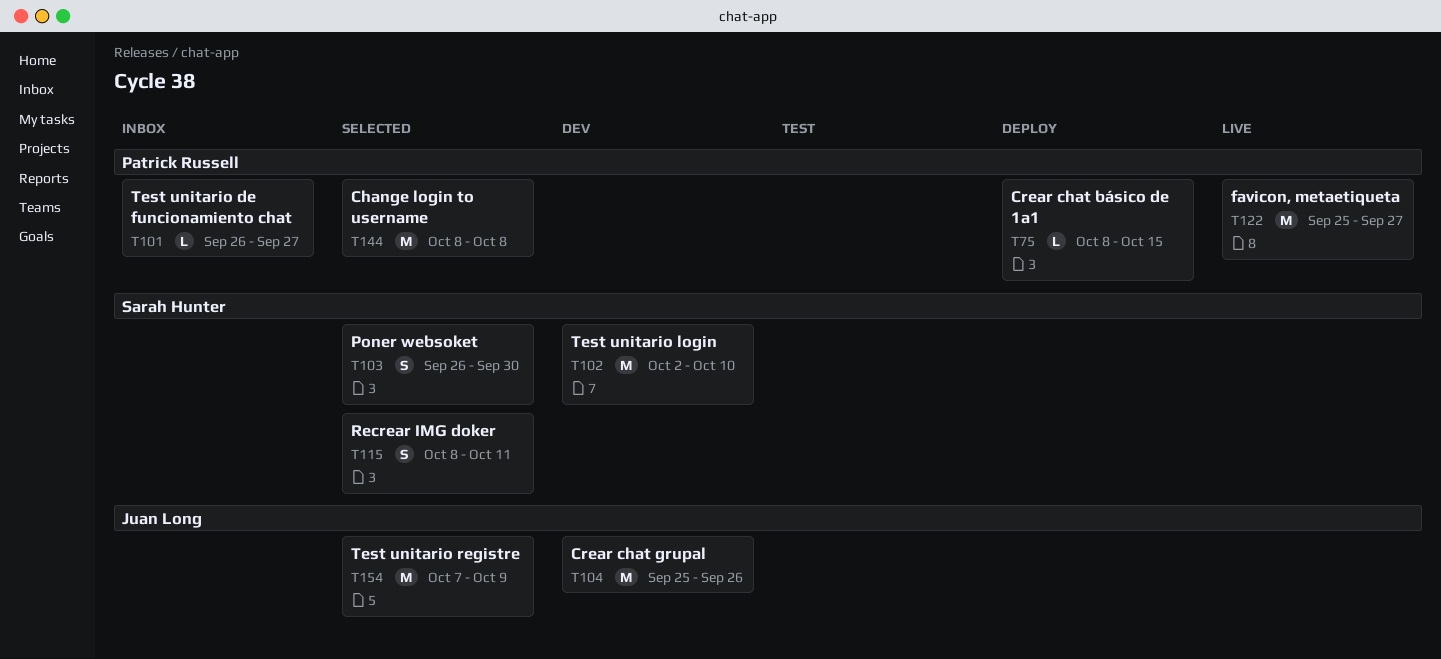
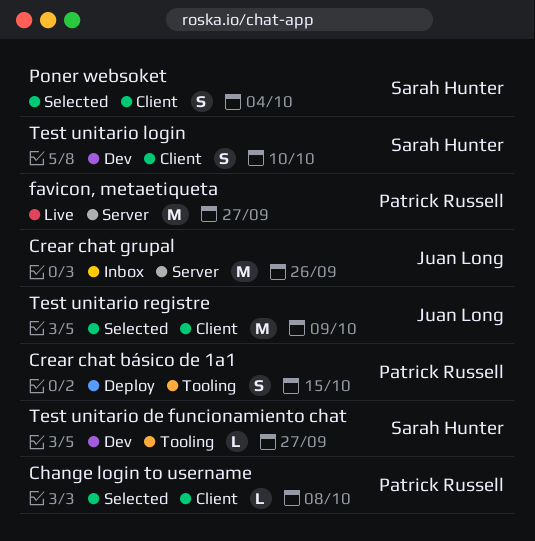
Change login to username, estimate: M -> L
Crear chat básico de 1a1, estimate: L -> S
Crear chat grupal, status: Dev -> Inbox
Poner websoket, due: Sep 30 -> Oct 4
Recrear IMG doker: present -> none
Test unitario de funcionamiento chat, status: Inbox -> Dev
Test unitario de funcionamiento chat, owner: Patrick Russell -> Sarah Hunter
Test unitario login, estimate: M -> S

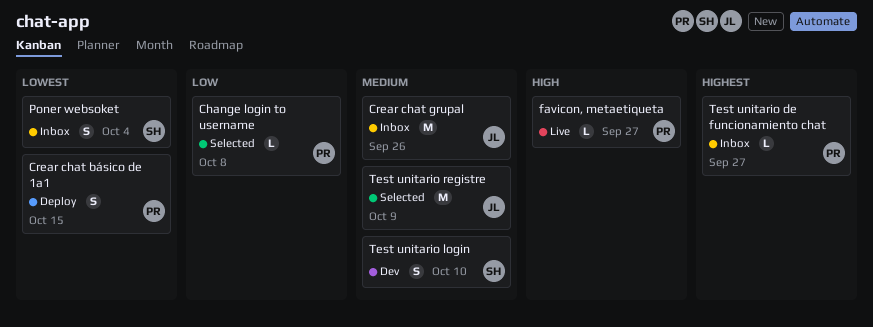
favicon, metaetiqueta, estimate: M -> L
Poner websoket, status: Selected -> Inbox
Test unitario de funcionamiento chat, status: Dev -> Inbox
Test unitario de funcionamiento chat, owner: Sarah Hunter -> Patrick Russell

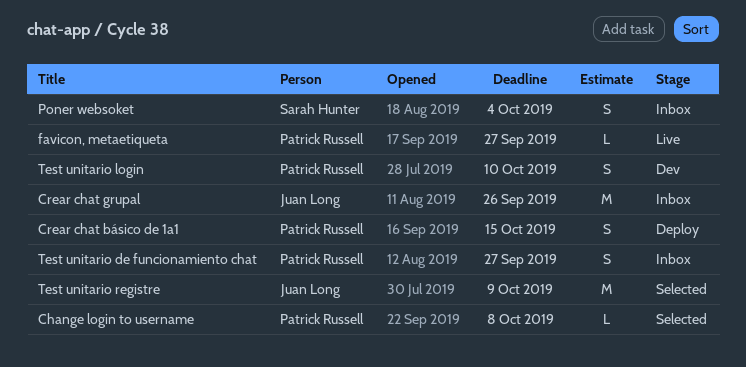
Test unitario de funcionamiento chat, estimate: L -> S
Test unitario login, owner: Sarah Hunter -> Patrick Russell

